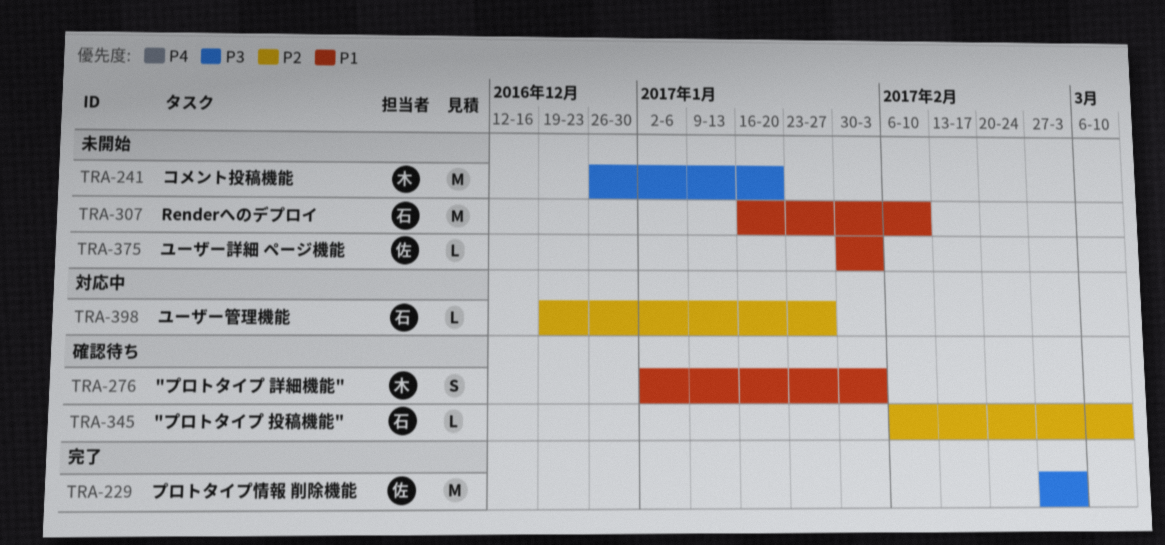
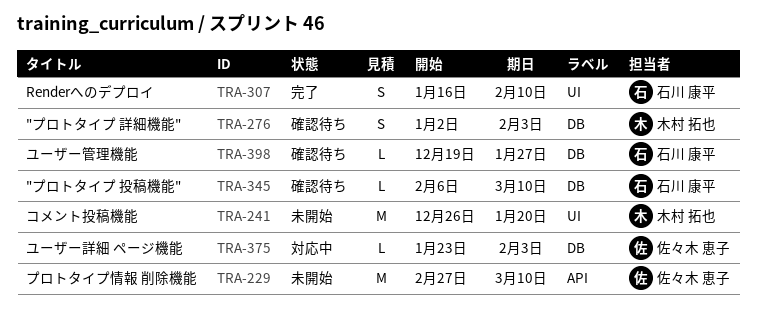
TRA-229, status: 完了 -> 未開始
TRA-229, due: Mar 3 -> Mar 10
TRA-307, status: 未開始 -> 完了
TRA-307, estimate: M -> S
TRA-375, status: 未開始 -> 対応中
TRA-375, start: Jan 30 -> Jan 23
TRA-398, status: 対応中 -> 確認待ち

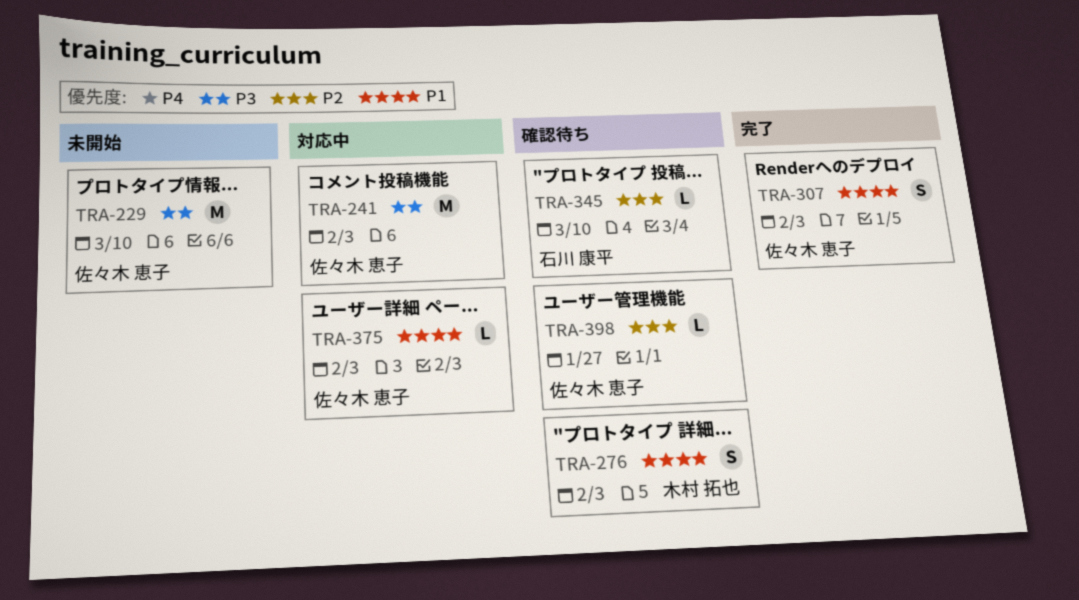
TRA-241, status: 未開始 -> 対応中
TRA-241, owner: 木村 拓也 -> 佐々木 恵子
TRA-241, due: Jan 20 -> Feb 3
TRA-307, owner: 石川 康平 -> 佐々木 恵子
TRA-307, due: Feb 10 -> Feb 3
TRA-398, owner: 石川 康平 -> 佐々木 恵子

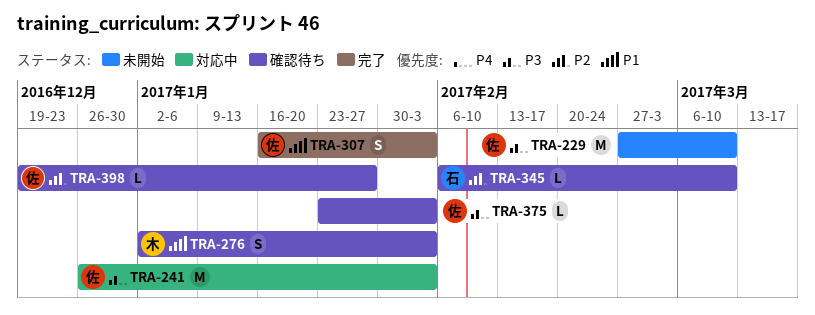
TRA-375, status: 対応中 -> 確認待ち
TRA-375, priority: P1 -> P3

